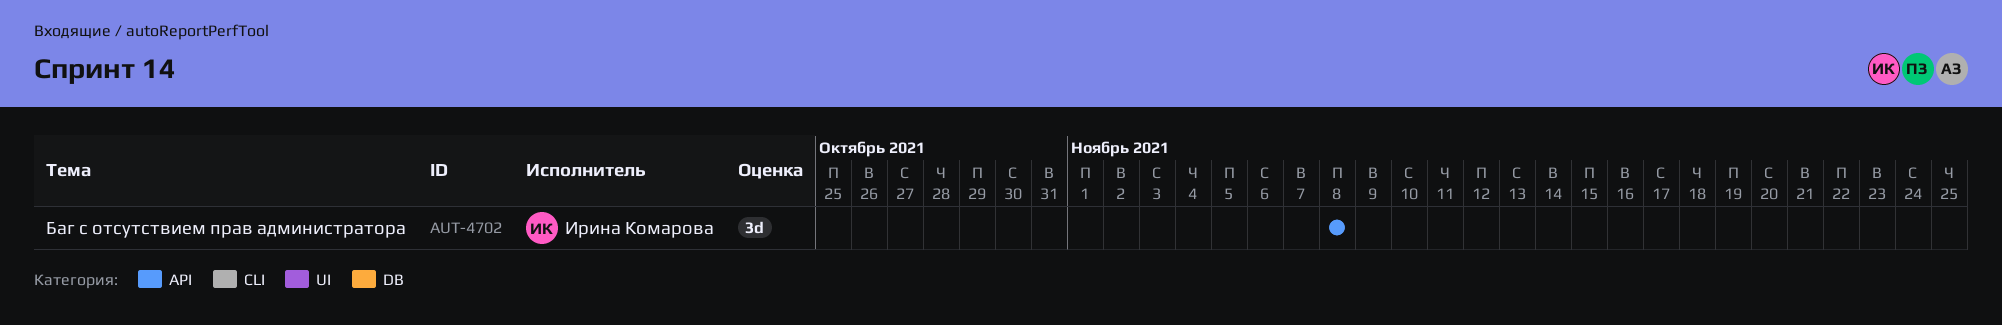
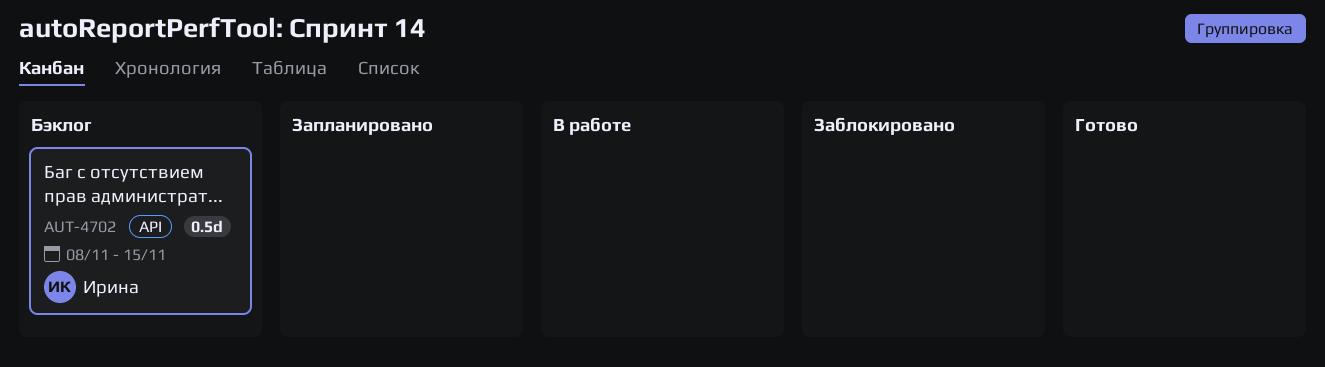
AUT-4702, estimate: 3d -> 0.5d
AUT-4702, due: Nov 8 -> Nov 15

